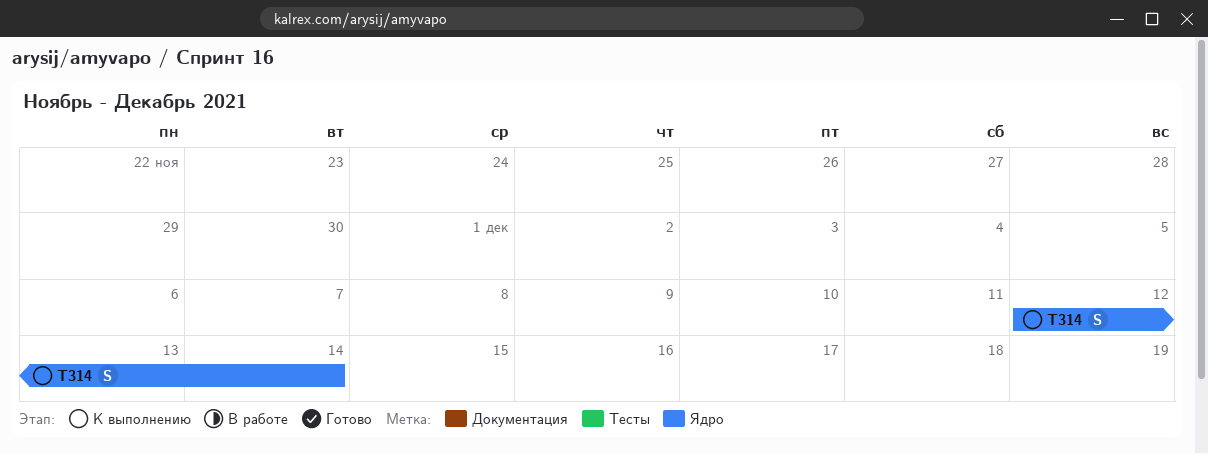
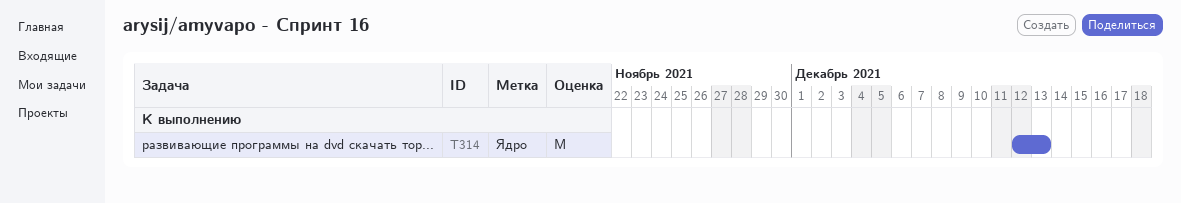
T314, estimate: S -> M
T314, due: Dec 14 -> Dec 13

